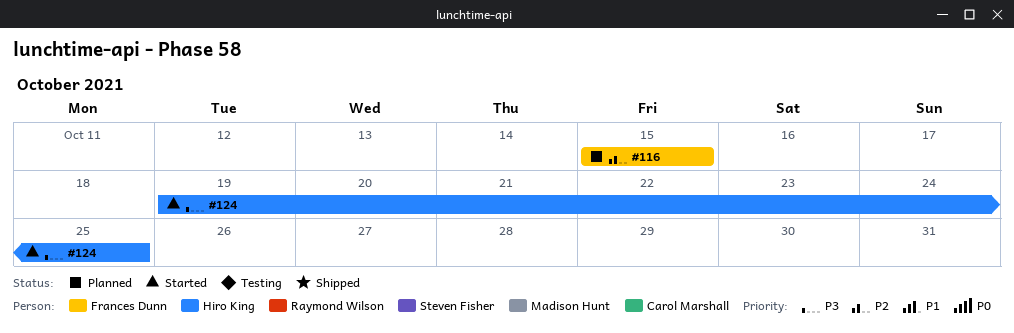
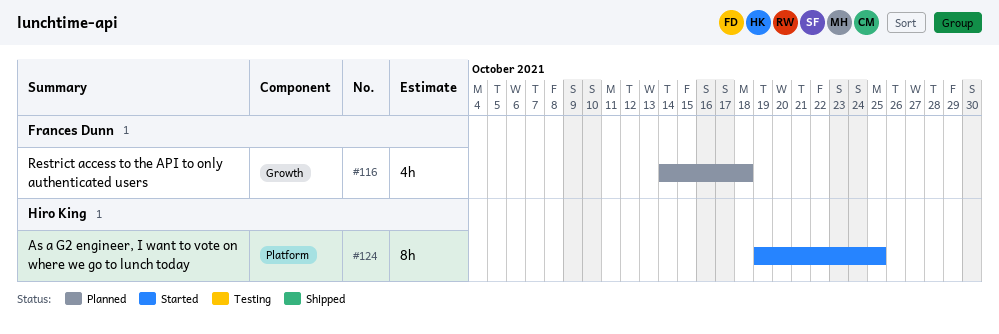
#116, start: Oct 15 -> Oct 14
#116, due: Oct 15 -> Oct 18

